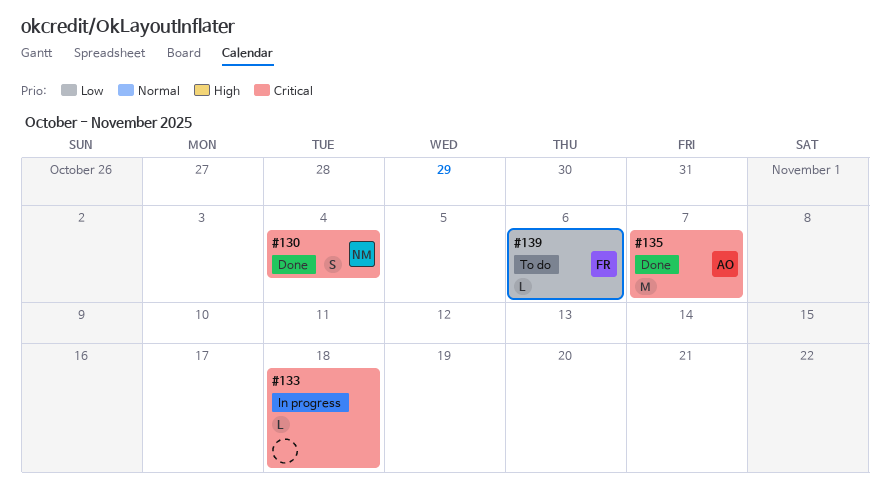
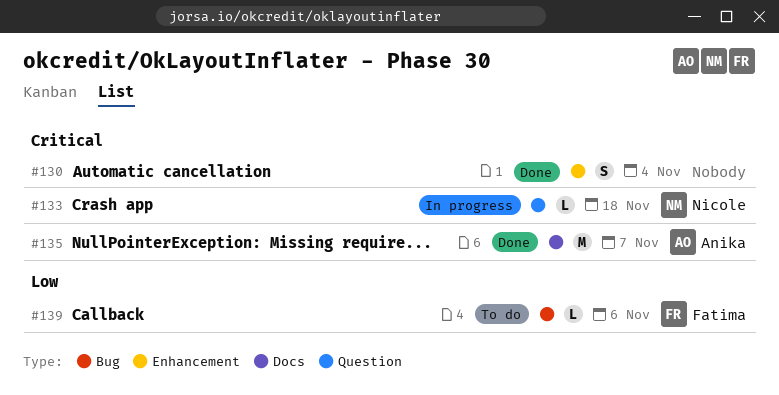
#130, owner: Nicole -> none
#133, owner: none -> Nicole

